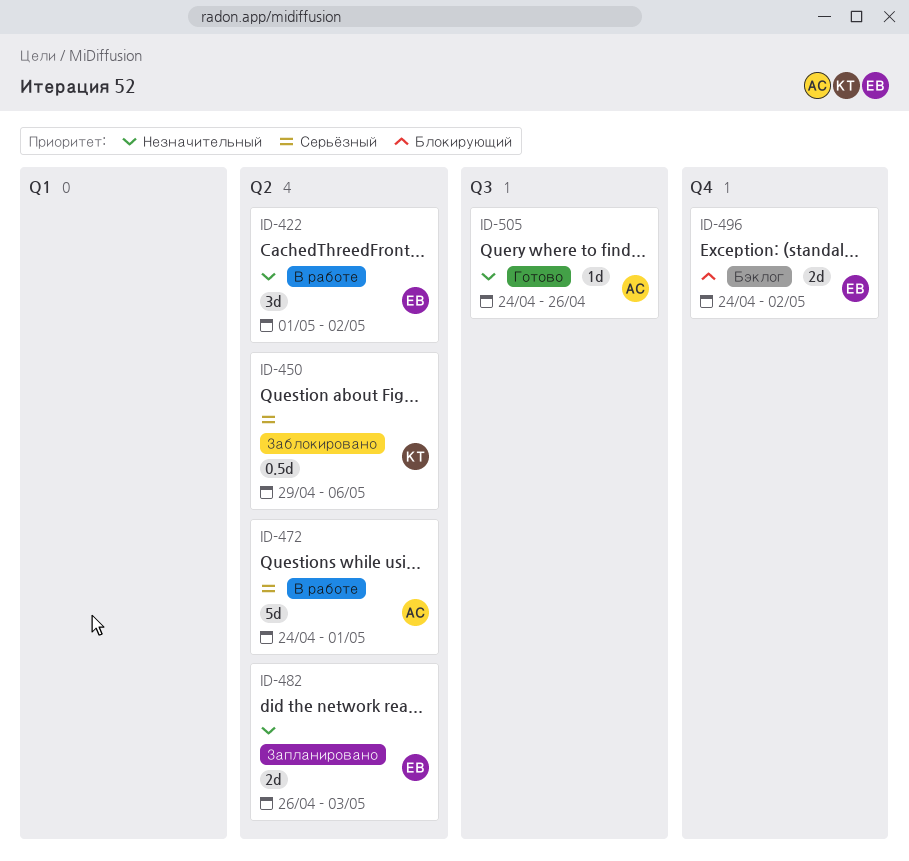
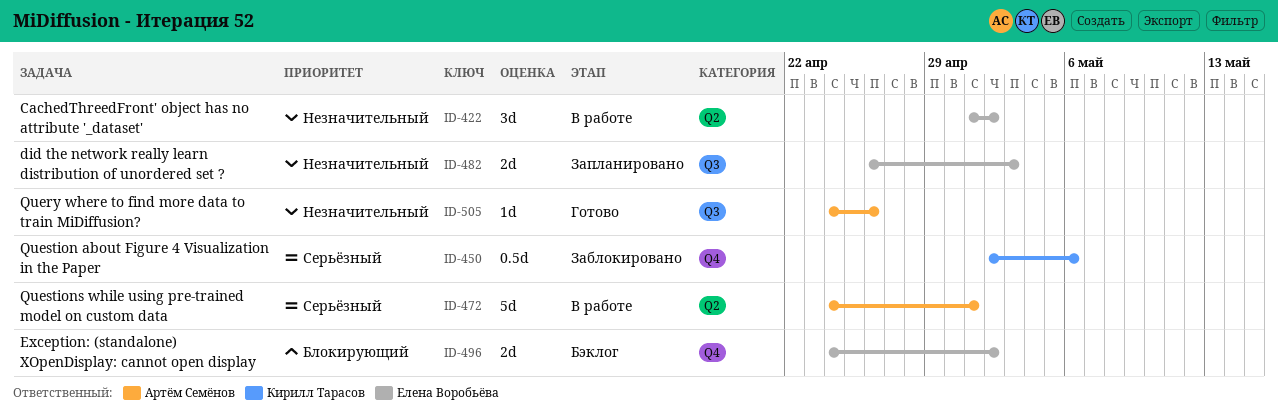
ID-450, label: Q2 -> Q4
ID-450, start: Apr 29 -> May 2
ID-482, label: Q2 -> Q3

